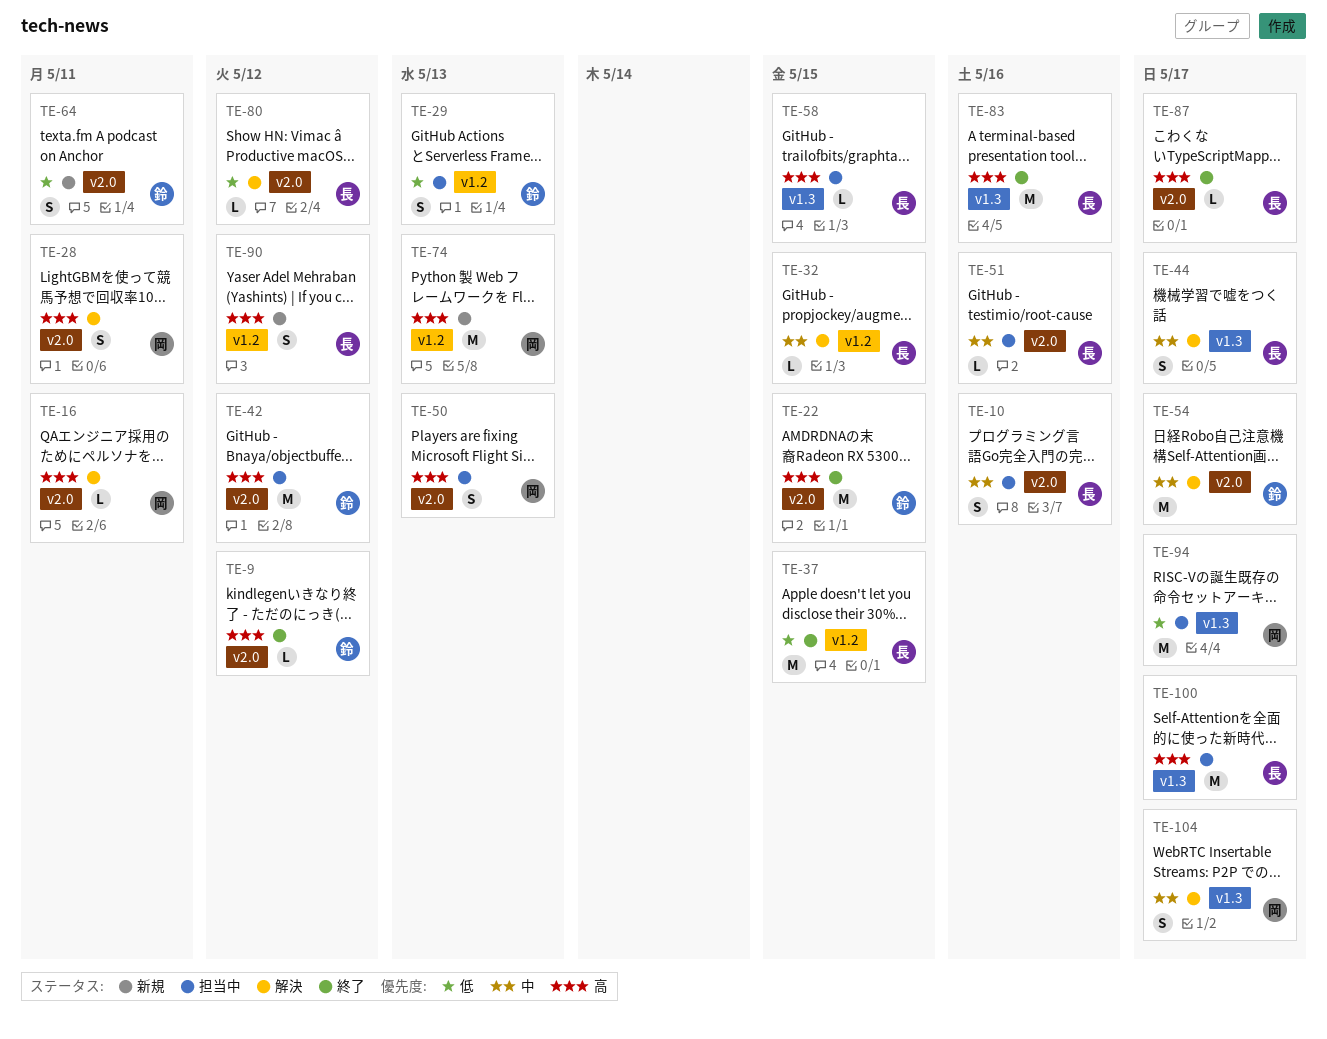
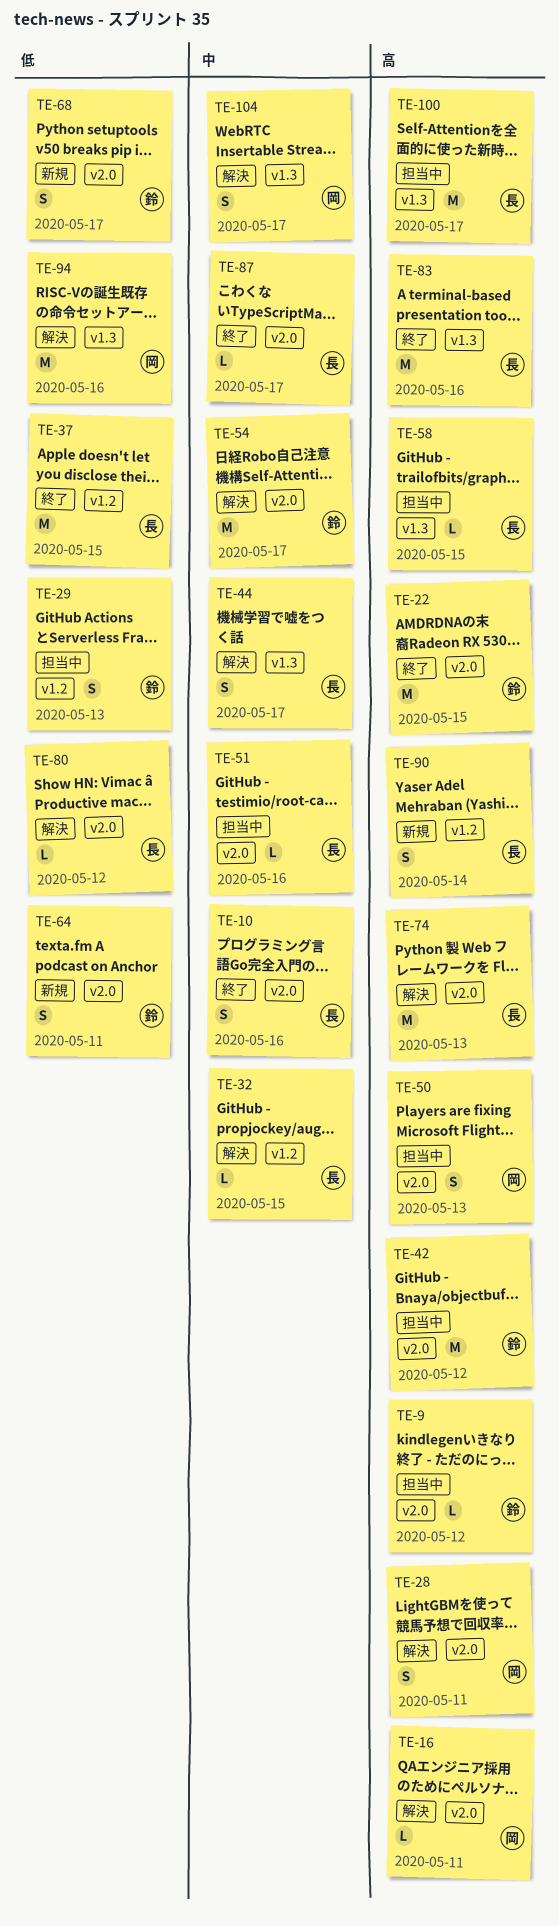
TE-9, status: 終了 -> 担当中
TE-10, status: 担当中 -> 終了
TE-68: none -> present
TE-74, status: 新規 -> 解決
TE-74, owner: 岡 -> 長
TE-74, label: v1.2 -> v2.0
TE-87, priority: 高 -> 中
TE-90, due: May 12 -> May 14
TE-94, status: 担当中 -> 解決
TE-94, due: May 17 -> May 16

